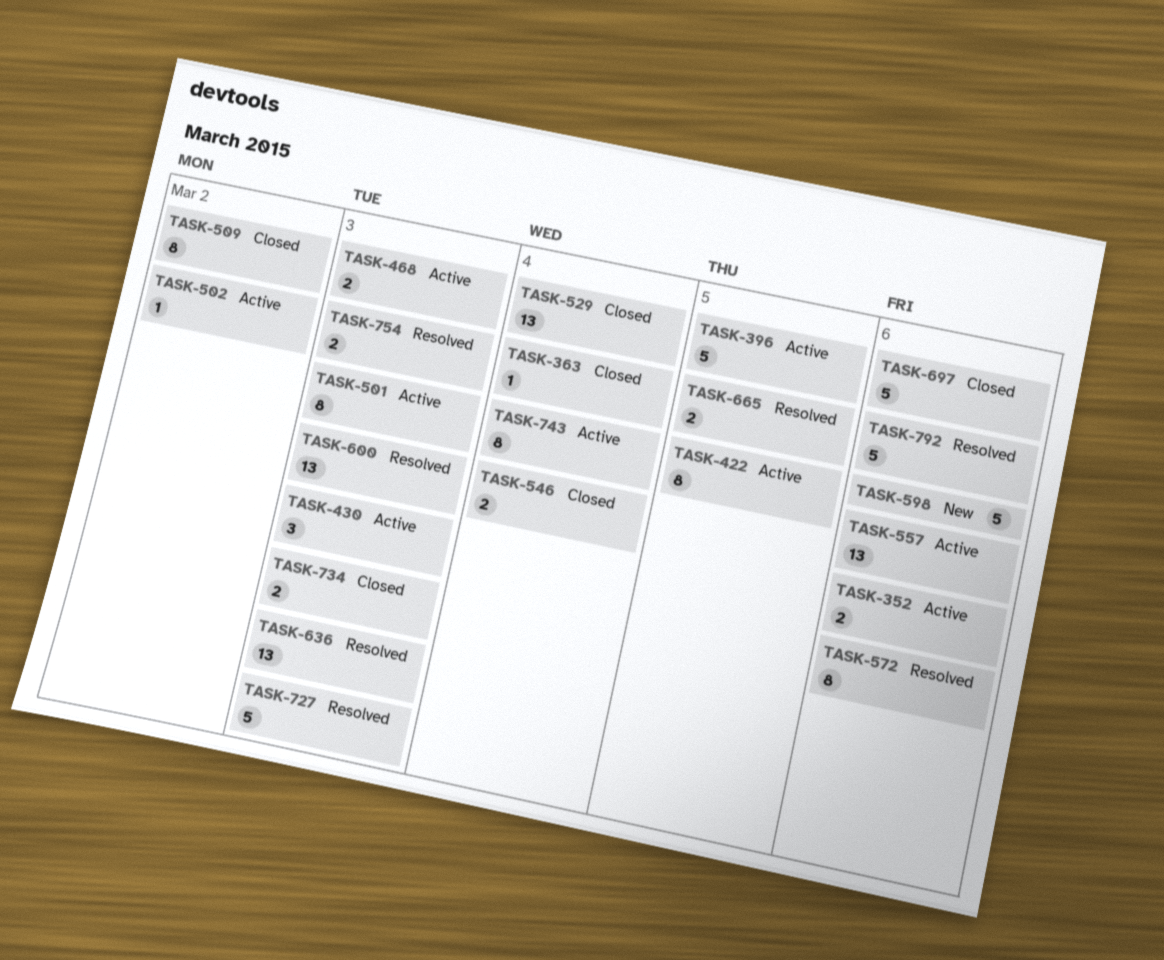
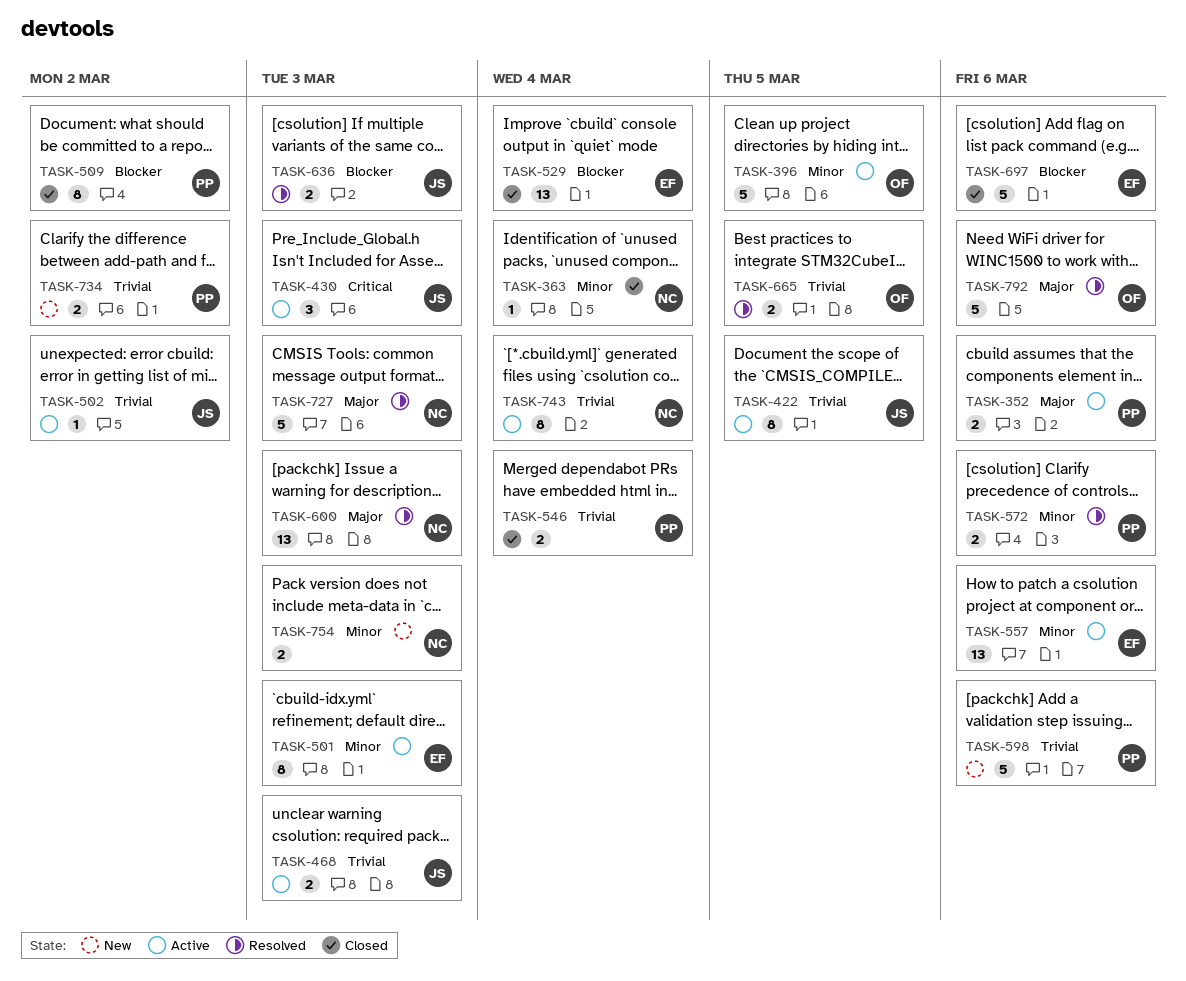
TASK-572, estimate: 8 -> 2
TASK-636, estimate: 13 -> 2
TASK-734, status: Closed -> New
TASK-734, due: Mar 3 -> Mar 2
TASK-754, status: Resolved -> New

